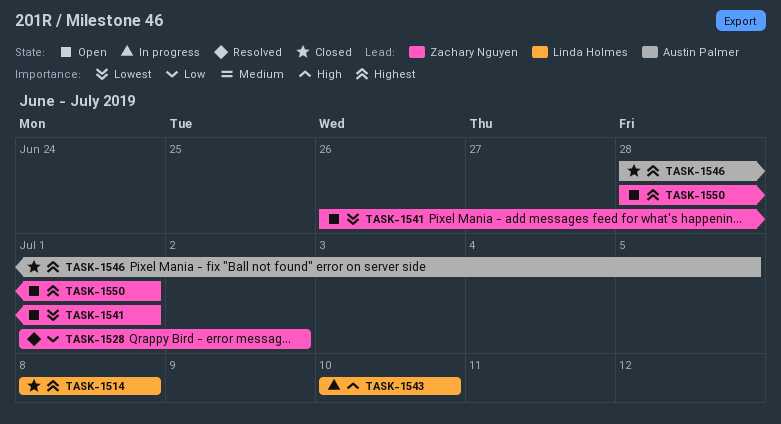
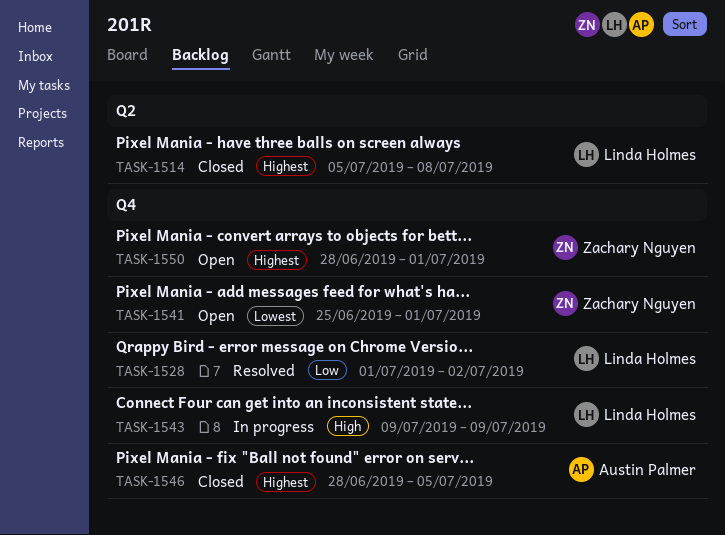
TASK-1514, start: Jul 8 -> Jul 5
TASK-1528, owner: Zachary Nguyen -> Linda Holmes
TASK-1541, start: Jun 26 -> Jun 25
TASK-1543, start: Jul 10 -> Jul 9
TASK-1543, due: Jul 10 -> Jul 9

